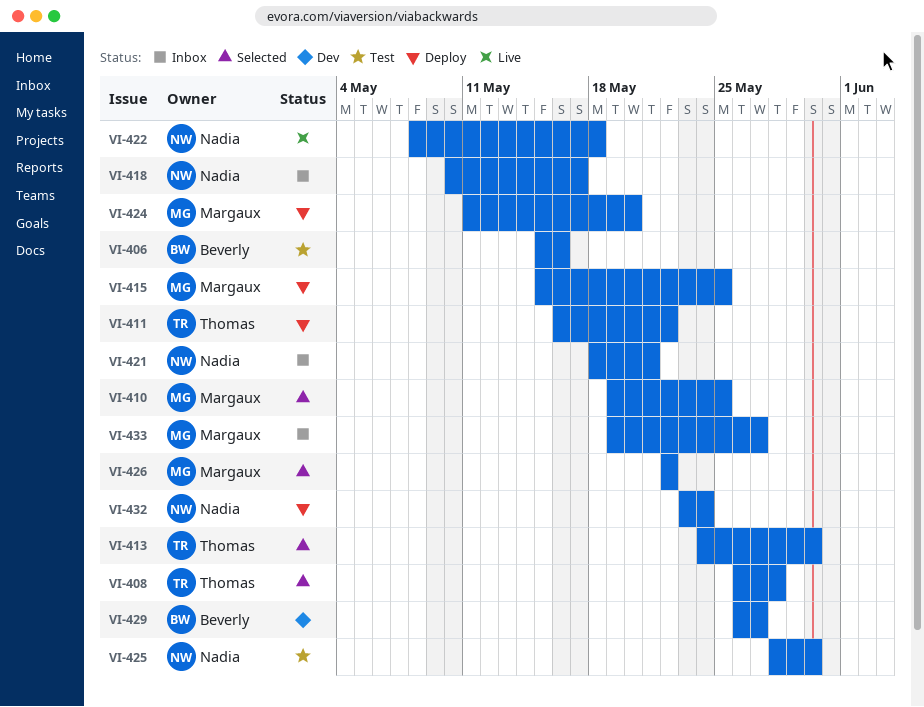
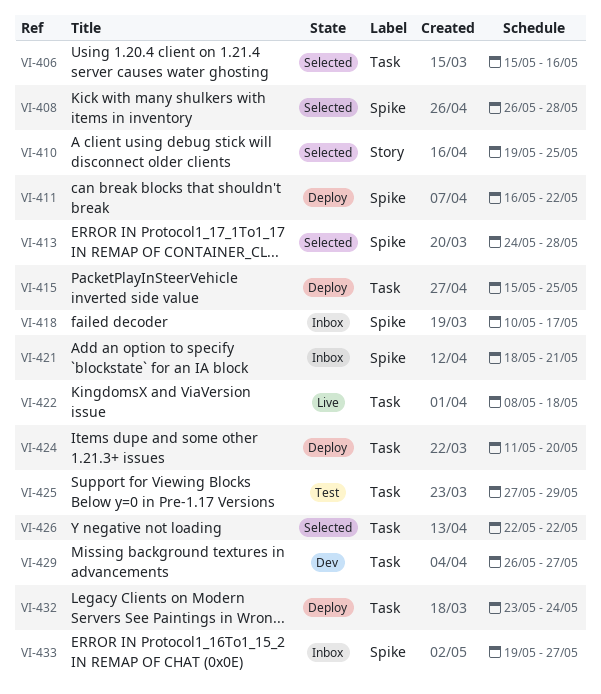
VI-406, status: Test -> Selected
VI-413, due: May 30 -> May 28
VI-425, start: May 28 -> May 27
VI-425, due: May 30 -> May 29

